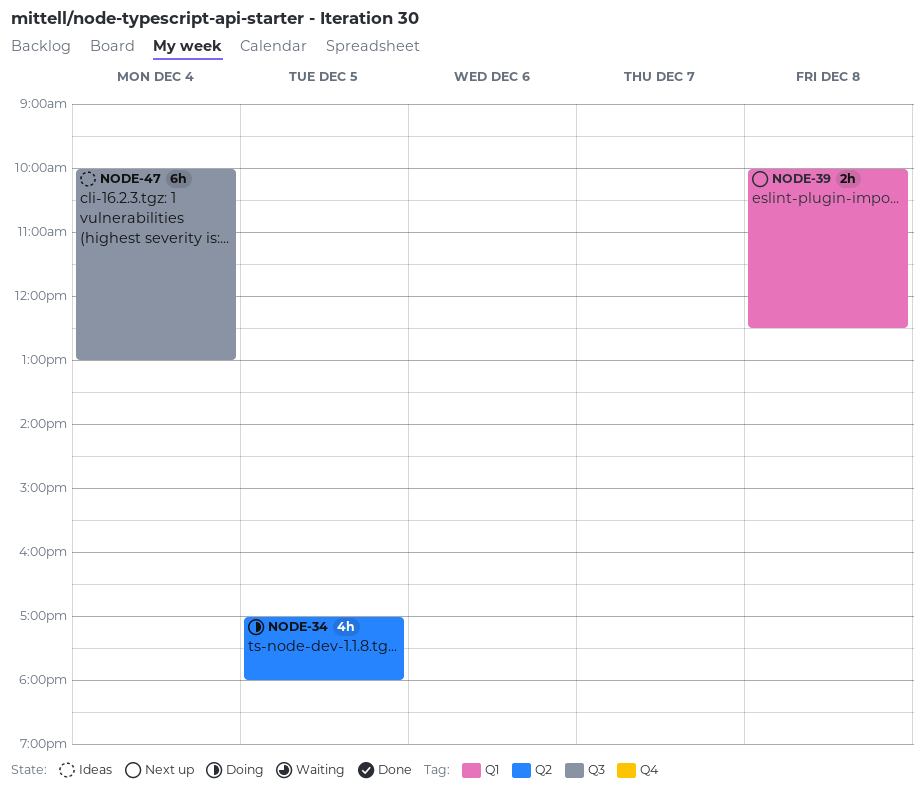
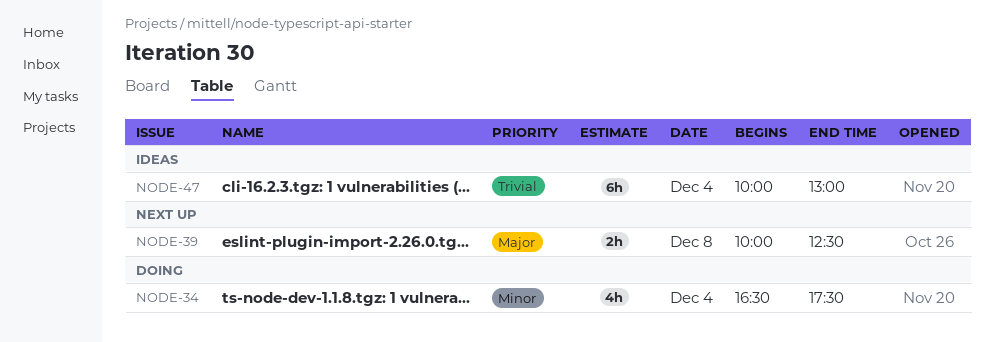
NODE-34, day: Dec 5 -> Dec 4
NODE-34, begins: 17:00 -> 16:30
NODE-34, ends: 18:00 -> 17:30

